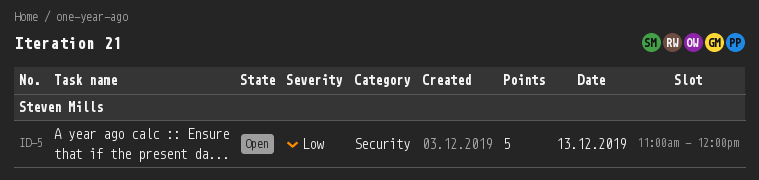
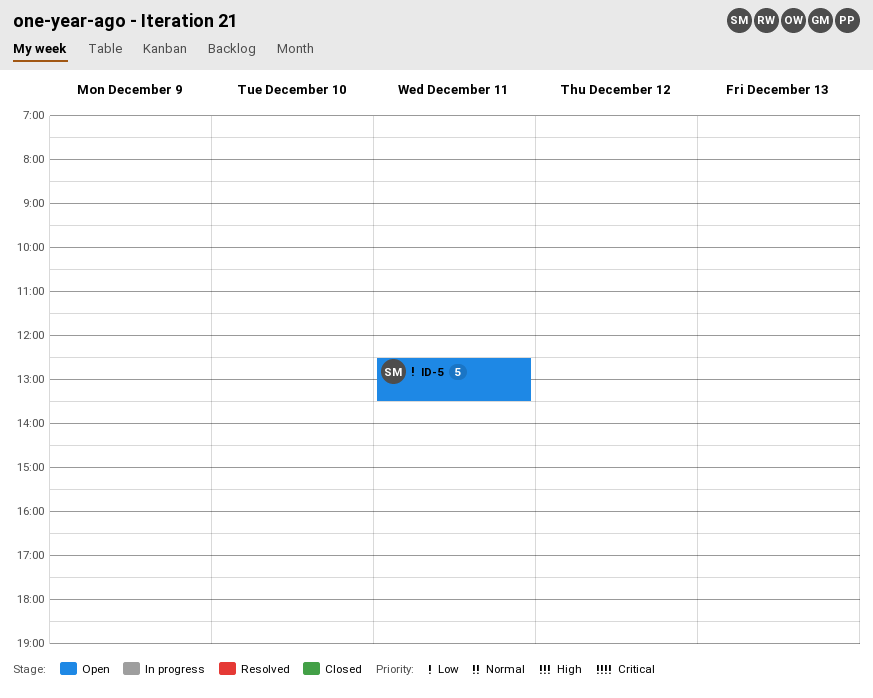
ID-5, day: Dec 13 -> Dec 11
ID-5, begins: 11:00 -> 12:30
ID-5, ends: 12:00 -> 13:30

